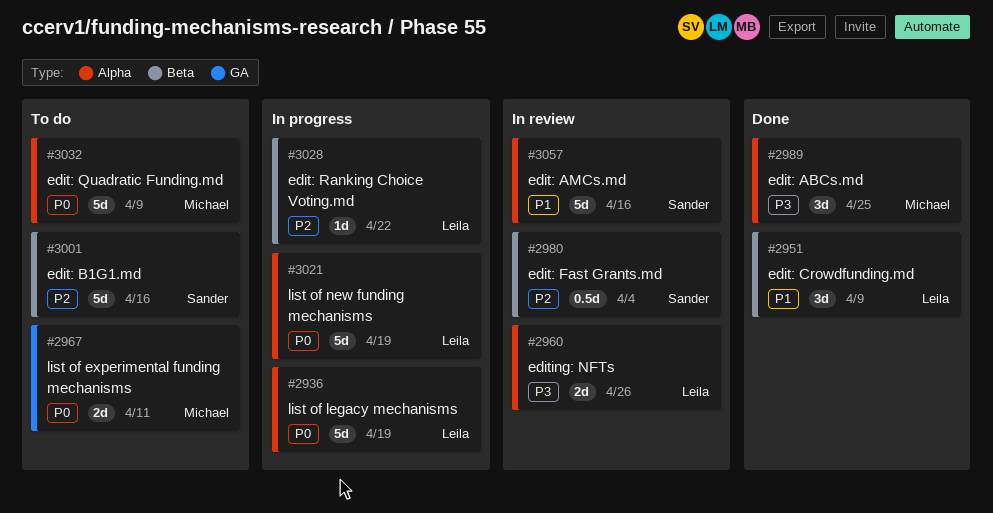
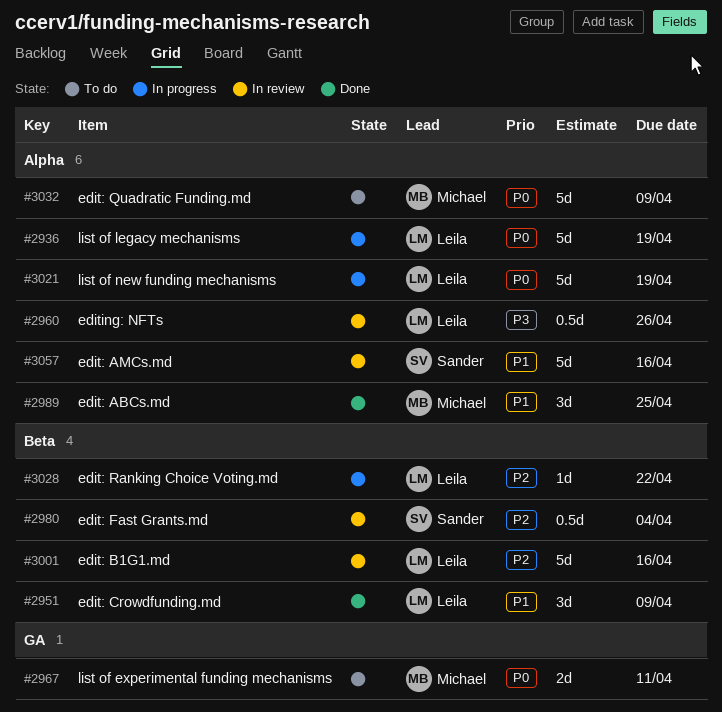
#2960, estimate: 2d -> 0.5d
#2989, priority: P3 -> P1
#3001, status: To do -> In review
#3001, owner: Sander -> Leila

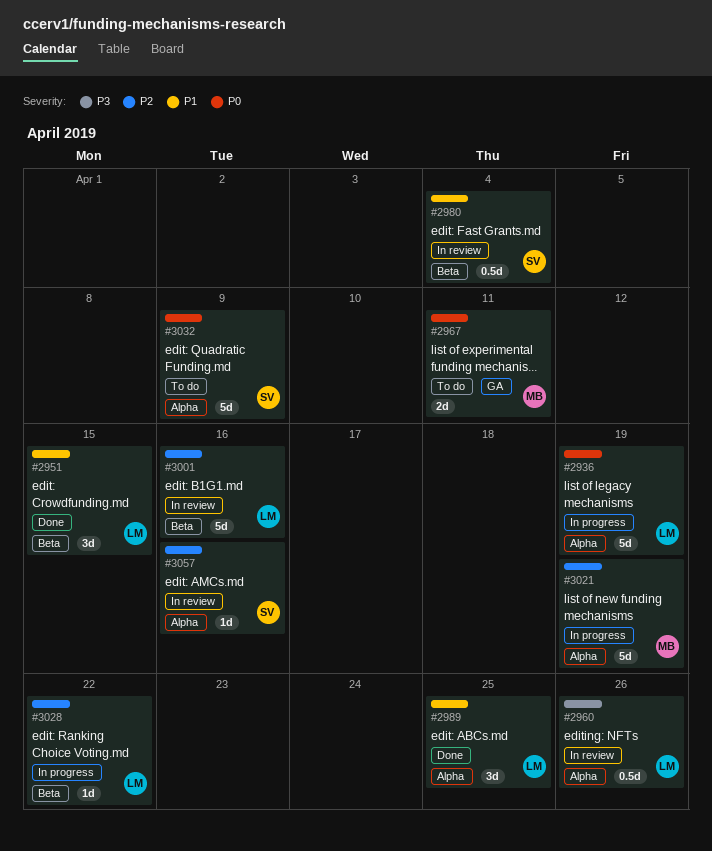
#2951, due: Apr 9 -> Apr 15
#2980, priority: P2 -> P1
#2989, owner: Michael -> Leila
#3021, owner: Leila -> Michael
#3021, priority: P0 -> P2
#3032, owner: Michael -> Sander
#3057, priority: P1 -> P2
#3057, estimate: 5d -> 1d

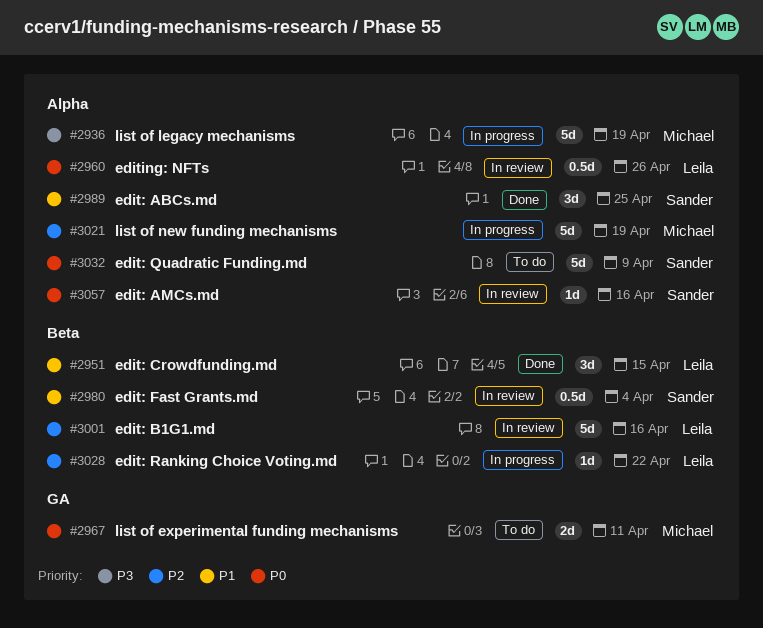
#2936, owner: Leila -> Michael
#2936, priority: P0 -> P3
#2960, priority: P3 -> P0
#2989, owner: Leila -> Sander
#3057, priority: P2 -> P0

